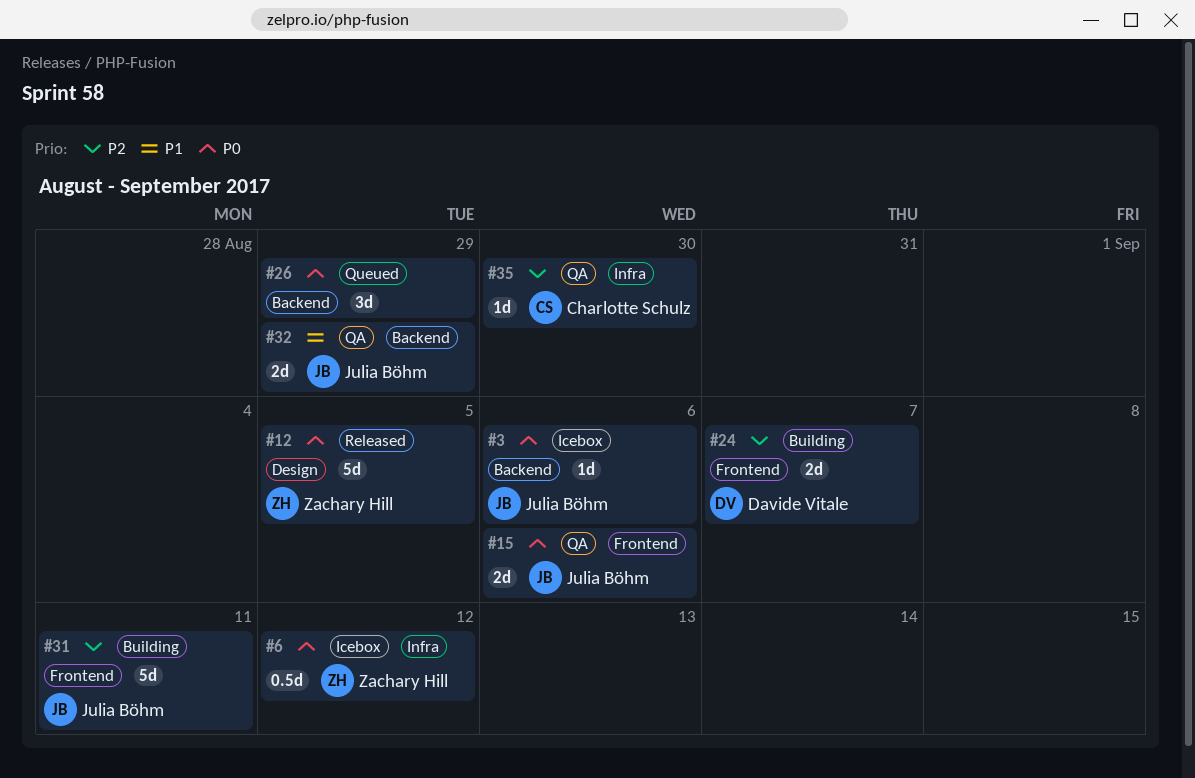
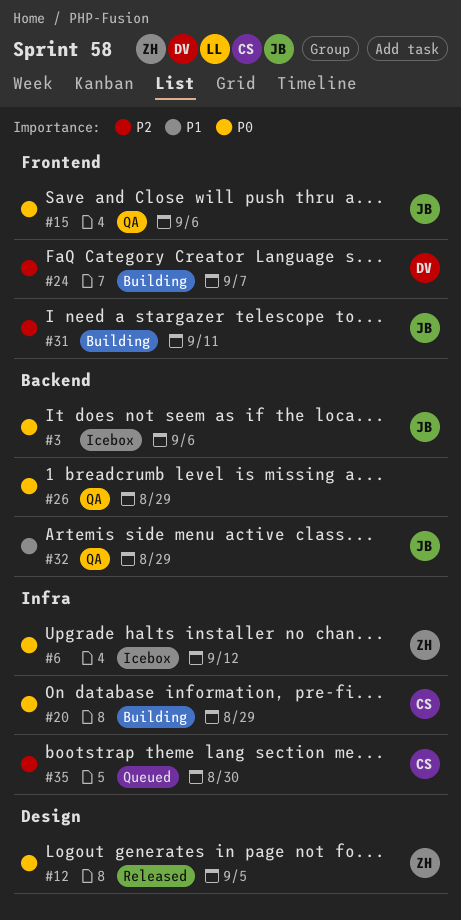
#20: none -> present
#26, status: Queued -> QA
#35, status: QA -> Queued

